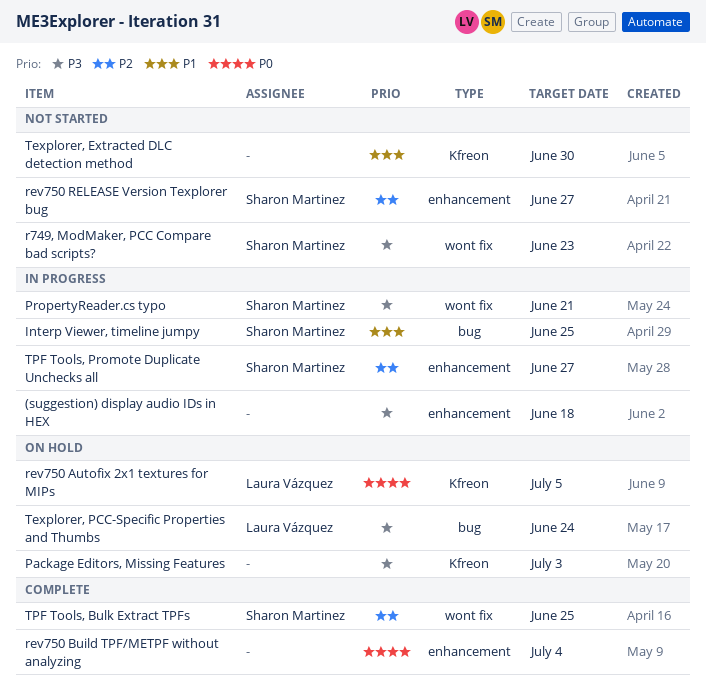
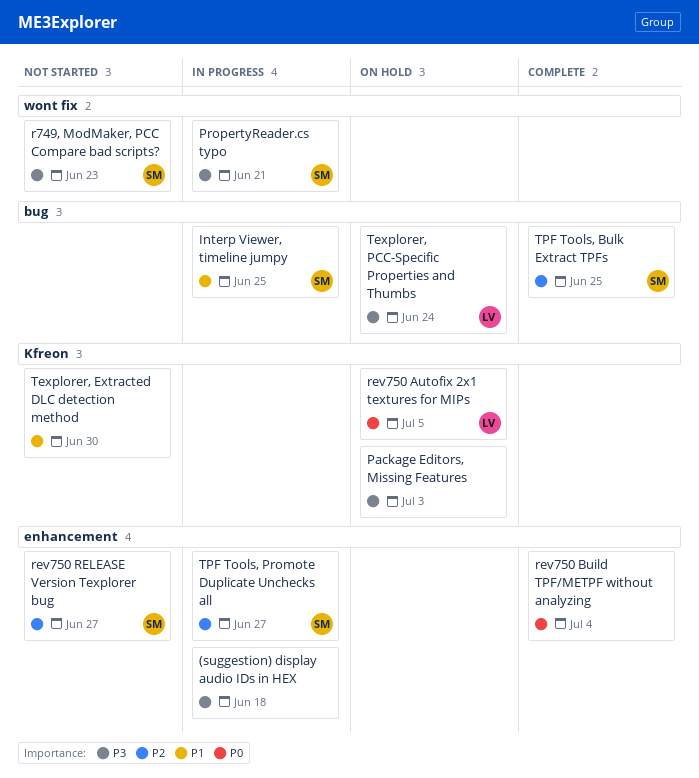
TPF Tools, Bulk Extract TPFs, label: wont fix -> bug

